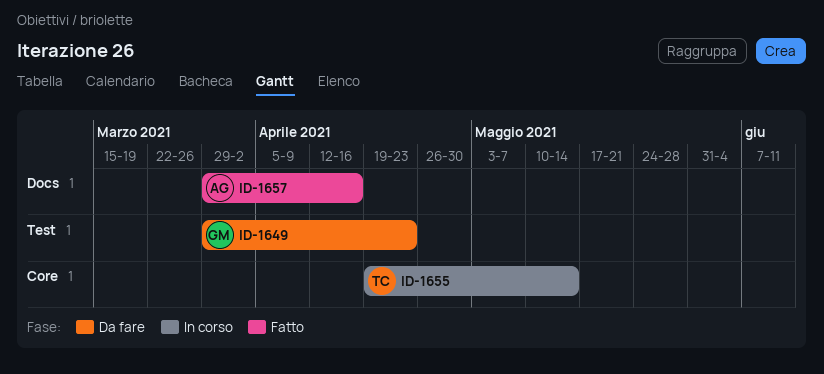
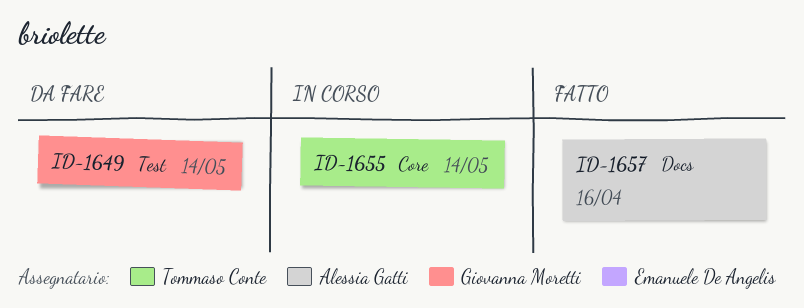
ID-1649, due: Apr 23 -> May 14

